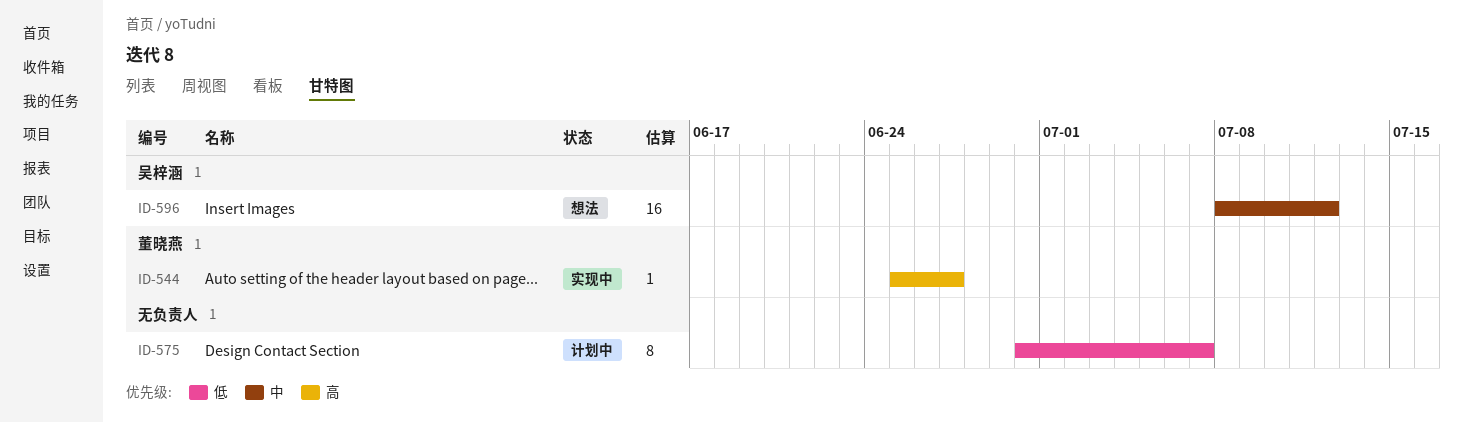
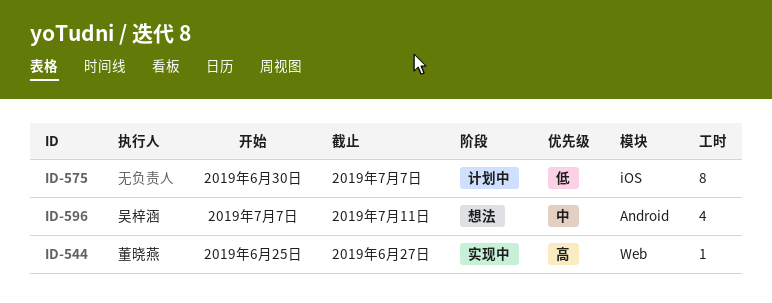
ID-596, estimate: 16 -> 4
ID-596, start: Jul 8 -> Jul 7
ID-596, due: Jul 12 -> Jul 11

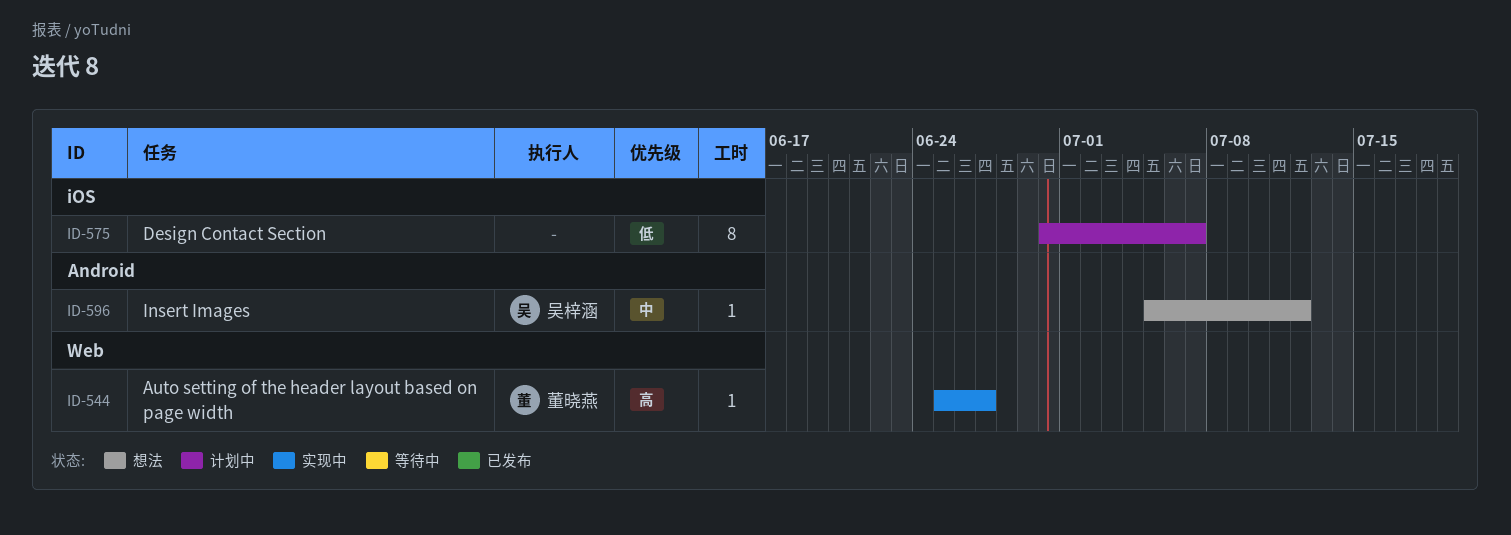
ID-596, estimate: 4 -> 1
ID-596, start: Jul 7 -> Jul 5
ID-596, due: Jul 11 -> Jul 12

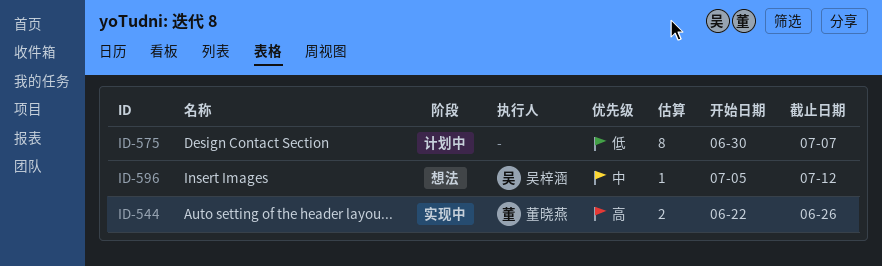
ID-544, estimate: 1 -> 2
ID-544, start: Jun 25 -> Jun 22
ID-544, due: Jun 27 -> Jun 26

